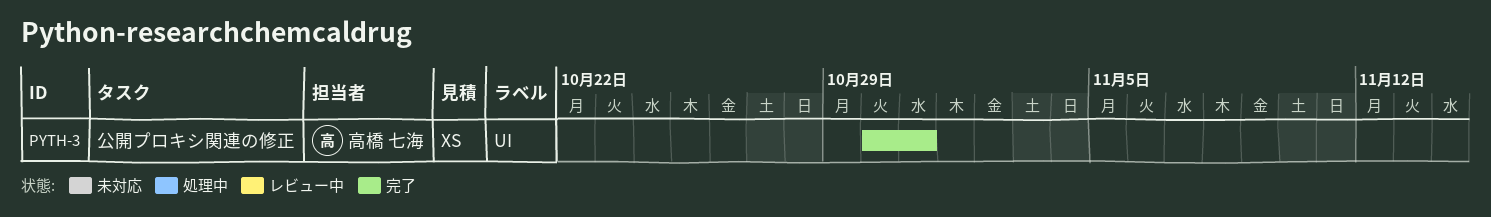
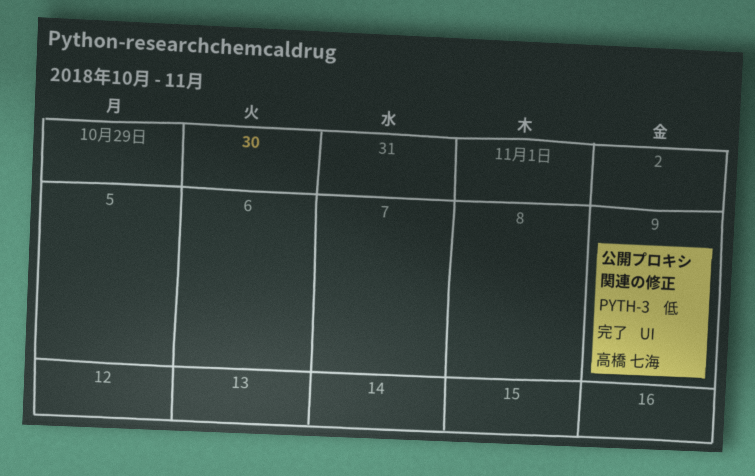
PYTH-3, due: Oct 31 -> Nov 9

